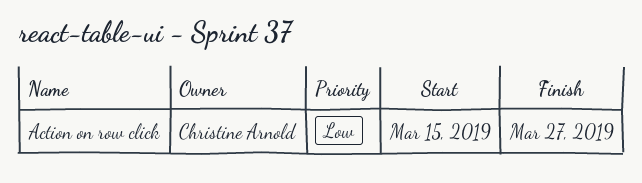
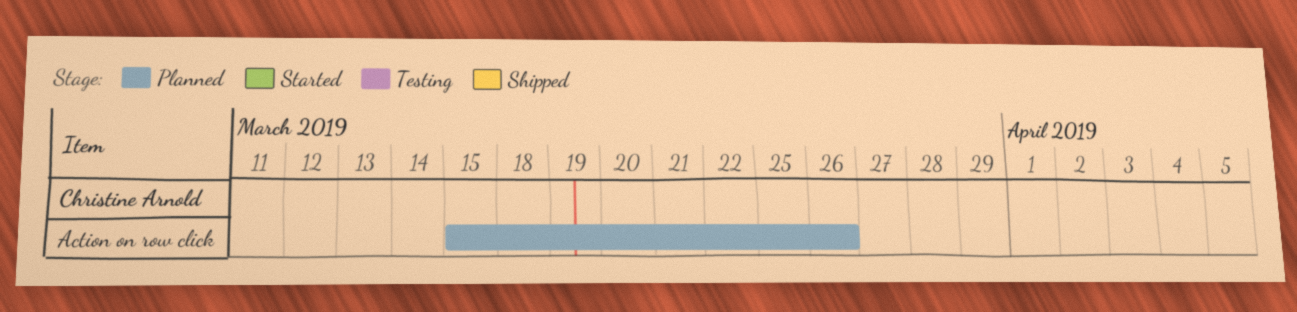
Action on row click, due: Mar 27 -> Mar 26

